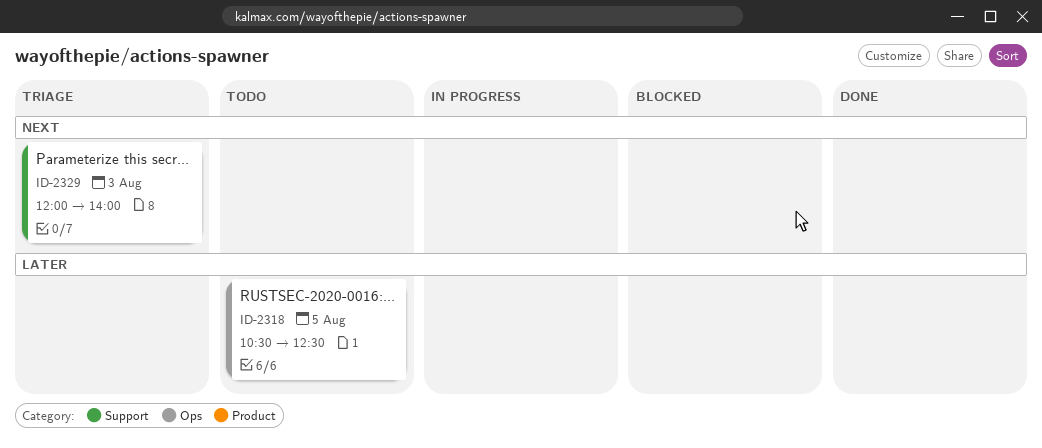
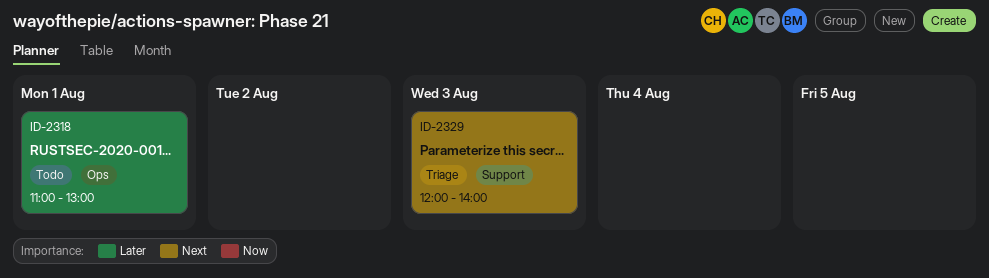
ID-2318, day: Aug 5 -> Aug 1
ID-2318, begins: 10:30 -> 11:00
ID-2318, ends: 12:30 -> 13:00

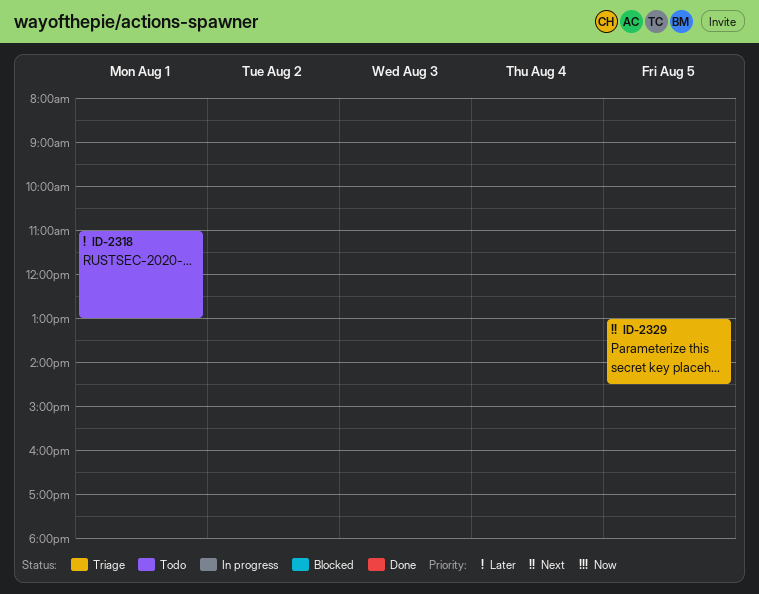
ID-2329, day: Aug 3 -> Aug 5
ID-2329, begins: 12:00 -> 13:00
ID-2329, ends: 14:00 -> 14:30

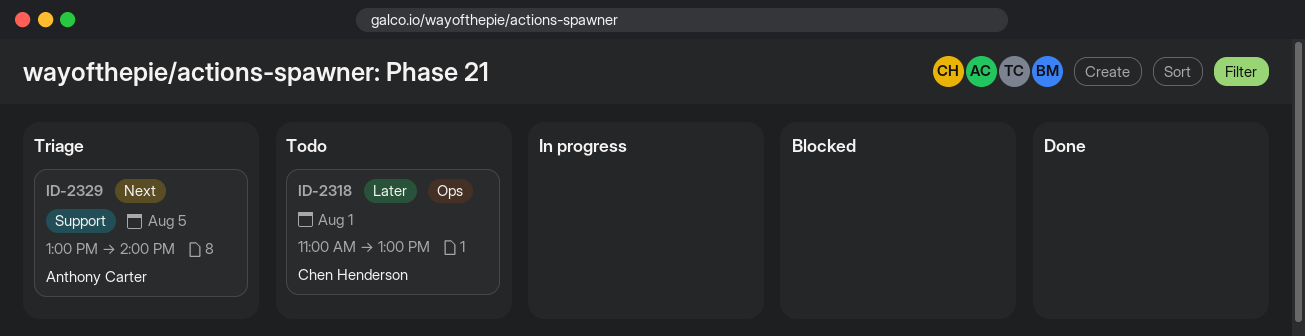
ID-2329, ends: 14:30 -> 14:00

